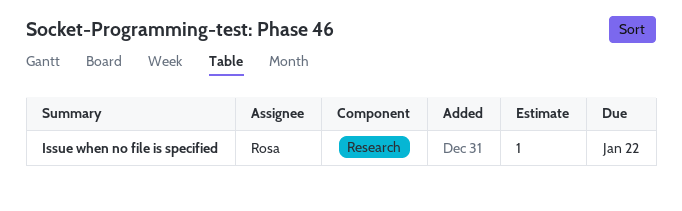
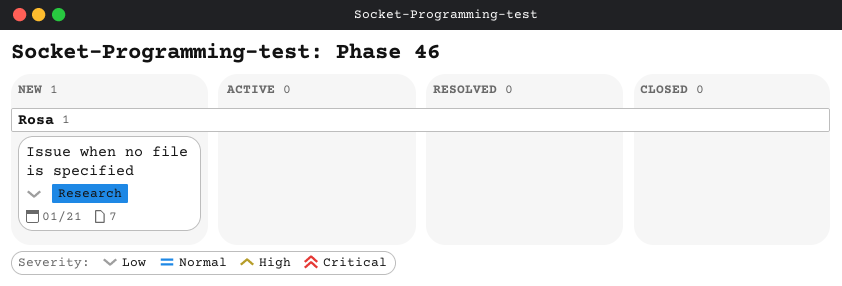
Issue when no file is specified, due: Jan 22 -> Jan 21

